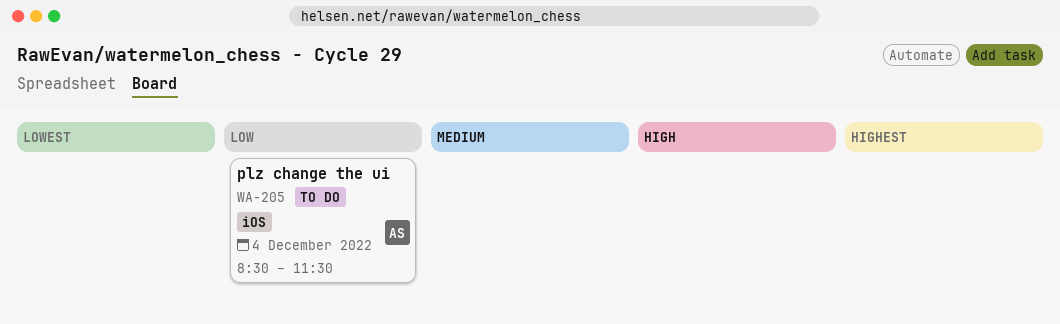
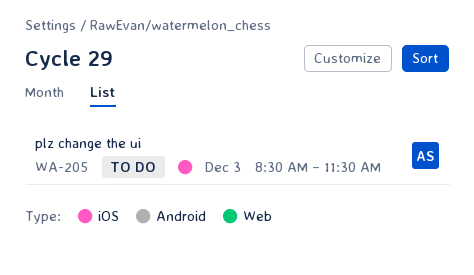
WA-205, day: Dec 4 -> Dec 3

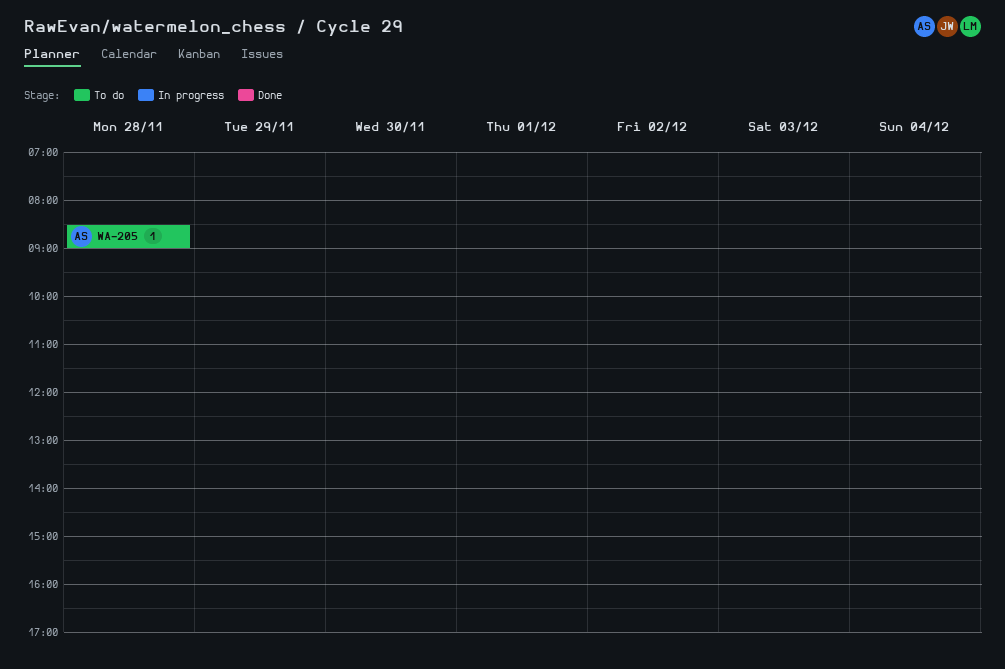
WA-205, day: Dec 3 -> Nov 28
WA-205, ends: 11:30 -> 09:00

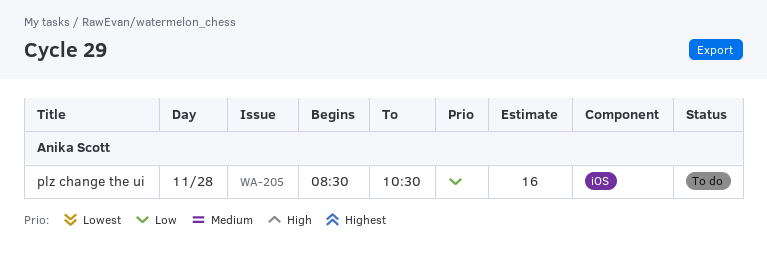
WA-205, estimate: 1 -> 16
WA-205, ends: 09:00 -> 10:30

